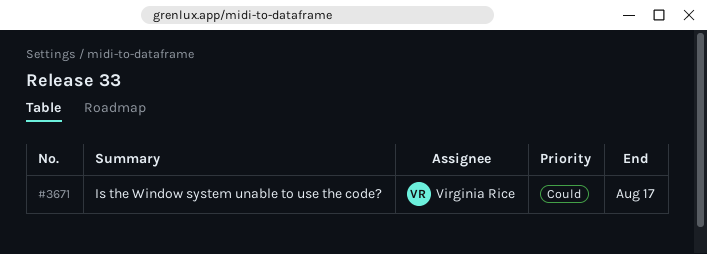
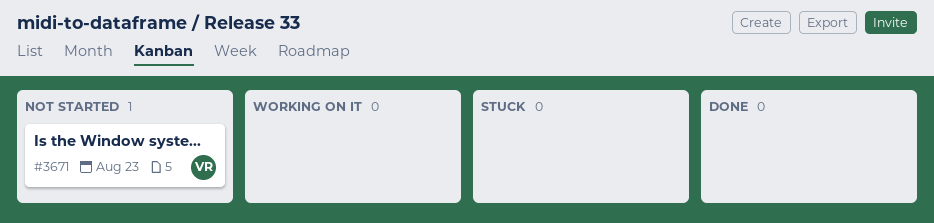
#3671, due: Aug 17 -> Aug 23

